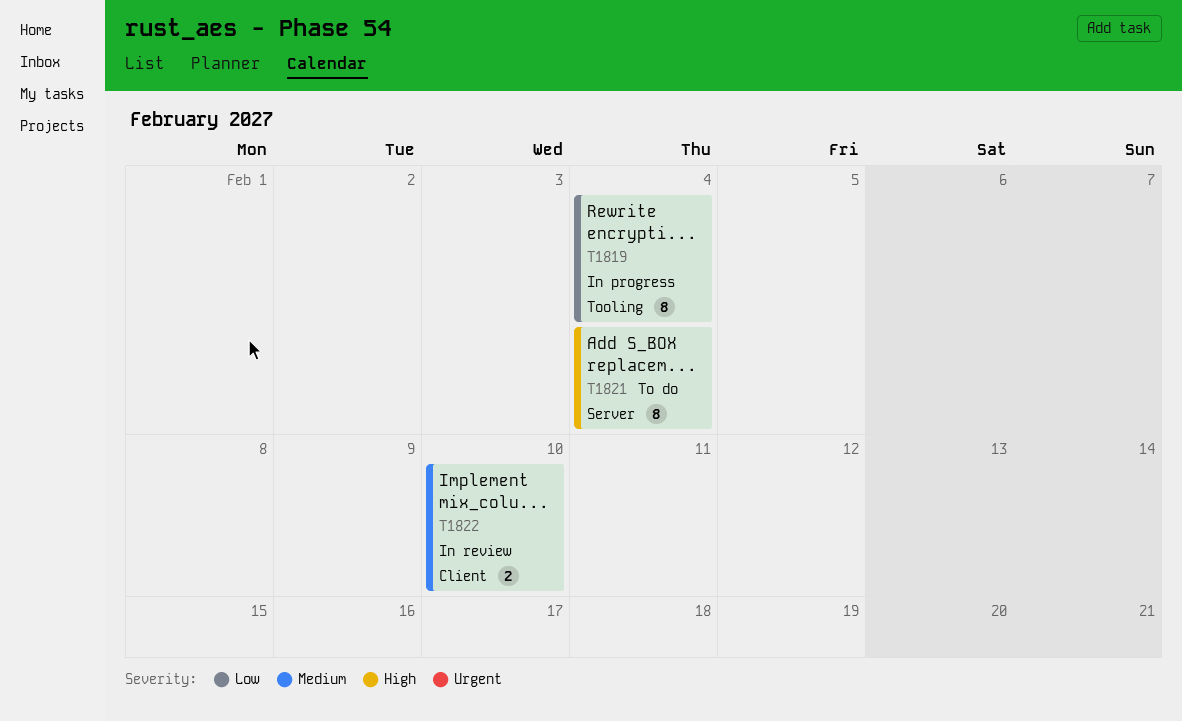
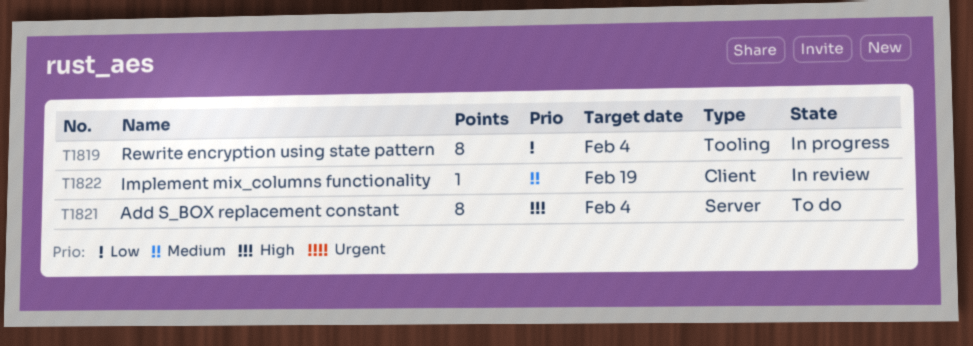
T1822, estimate: 2 -> 1
T1822, due: Feb 10 -> Feb 19

